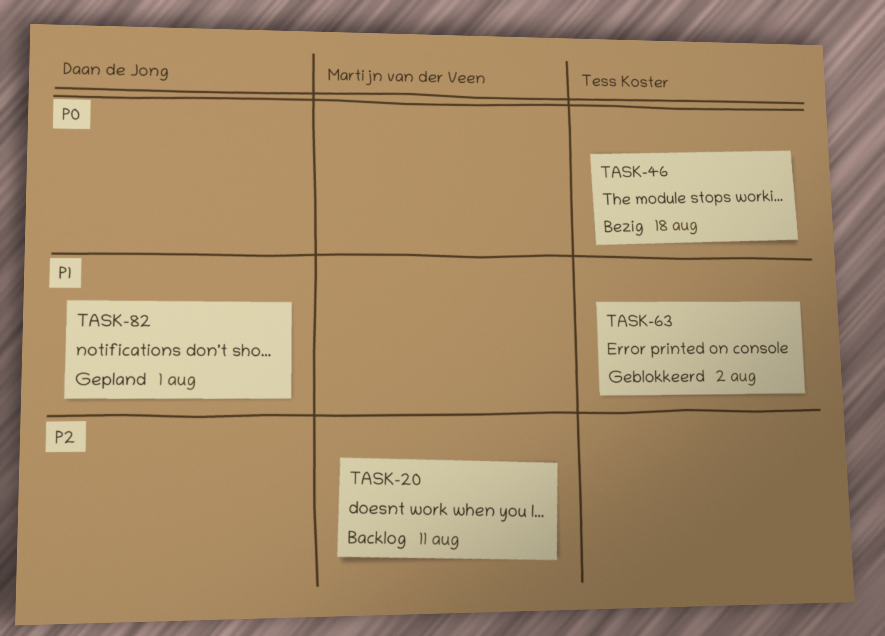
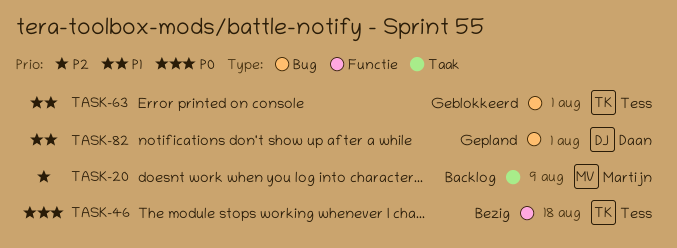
TASK-20, due: Aug 11 -> Aug 9
TASK-63, due: Aug 2 -> Aug 1

